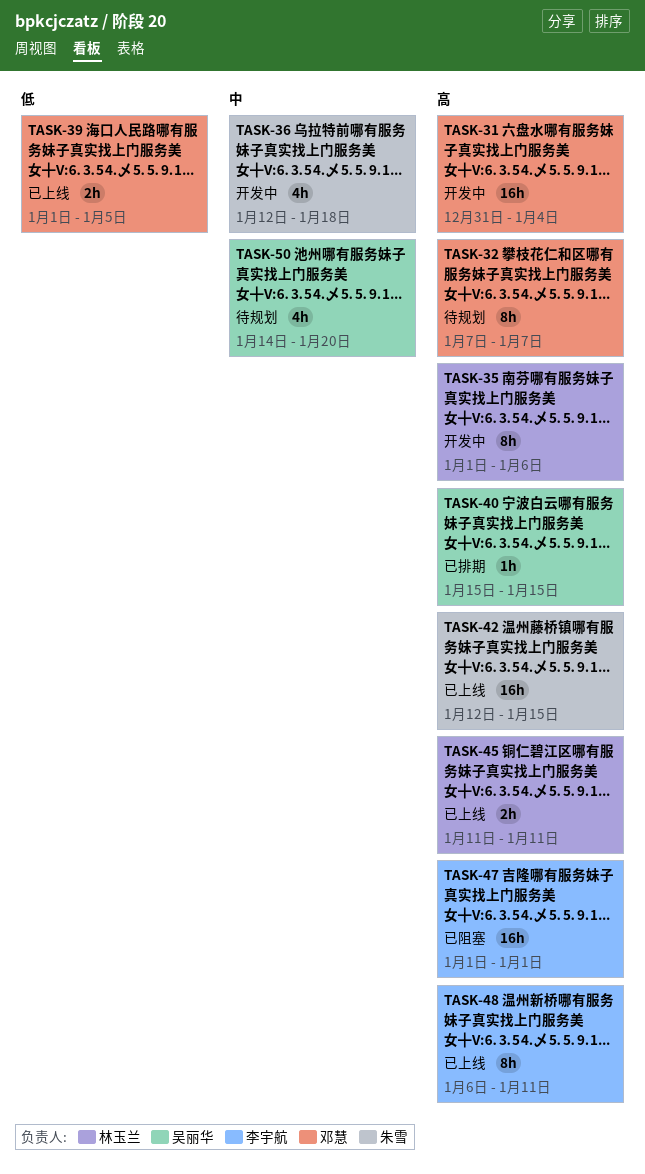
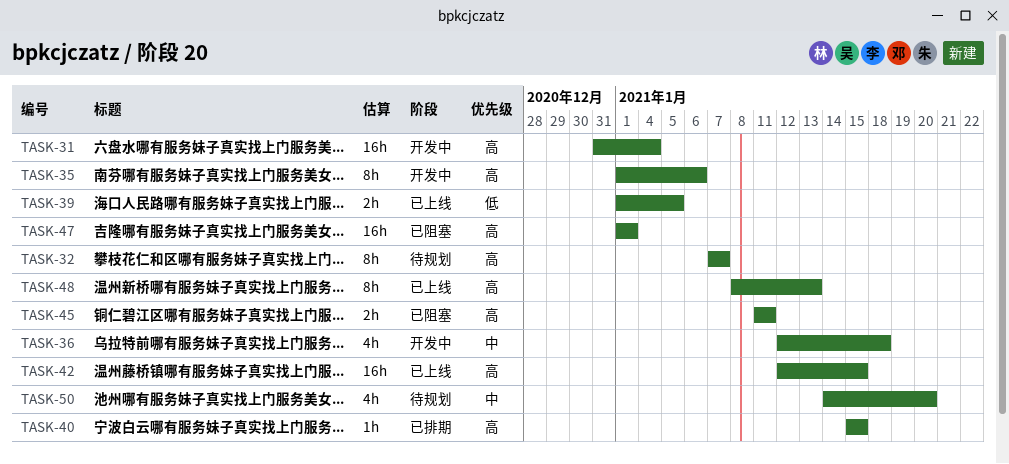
TASK-45, status: 已上线 -> 已阻塞
TASK-48, start: Jan 6 -> Jan 8
TASK-48, due: Jan 11 -> Jan 13

